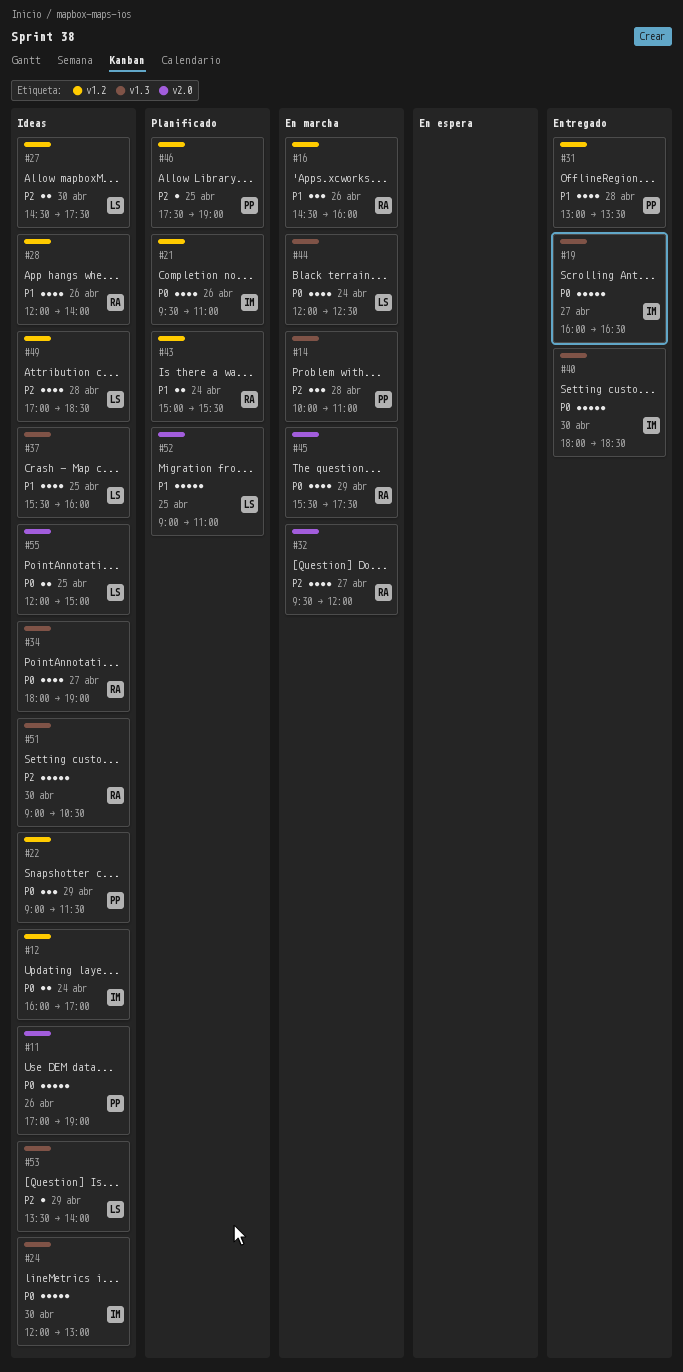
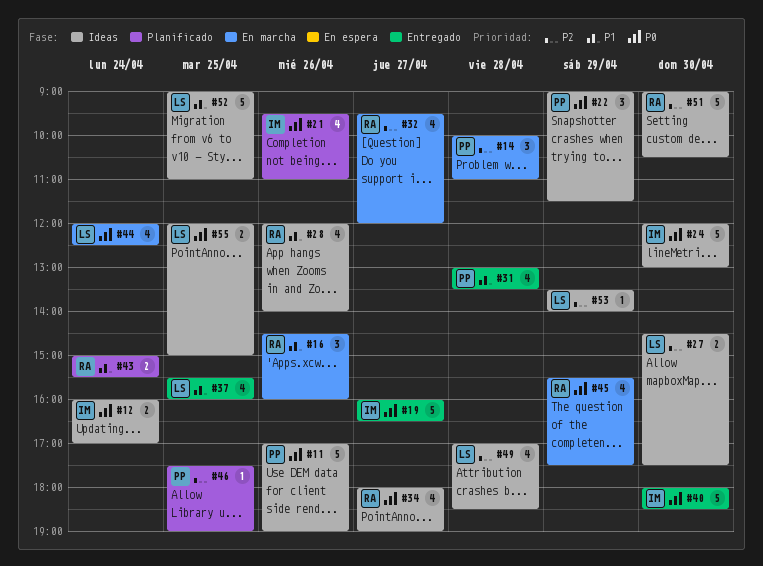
#37, status: Ideas -> Entregado
#52, status: Planificado -> Ideas

